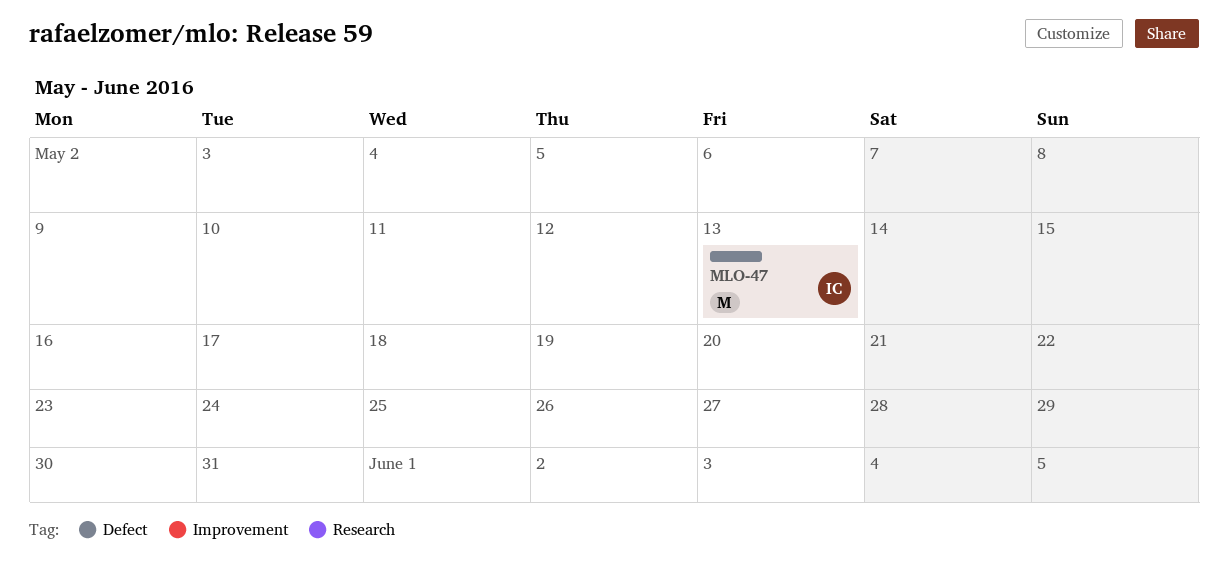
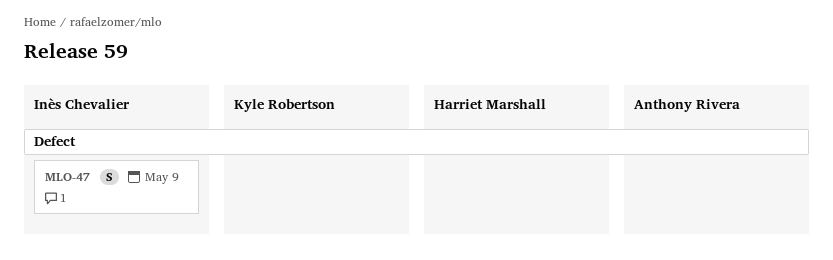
MLO-47, estimate: M -> S
MLO-47, due: May 13 -> May 9

